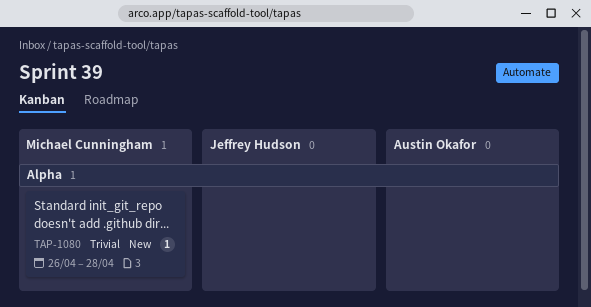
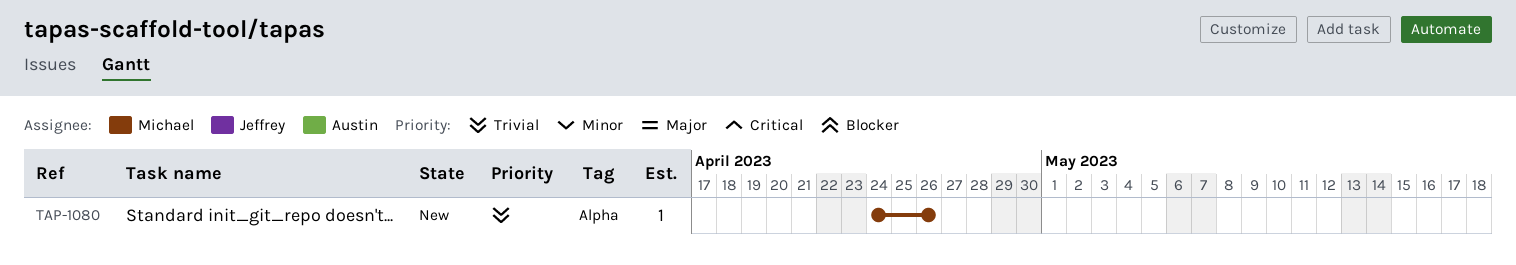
TAP-1080, start: Apr 26 -> Apr 24
TAP-1080, due: Apr 28 -> Apr 26

